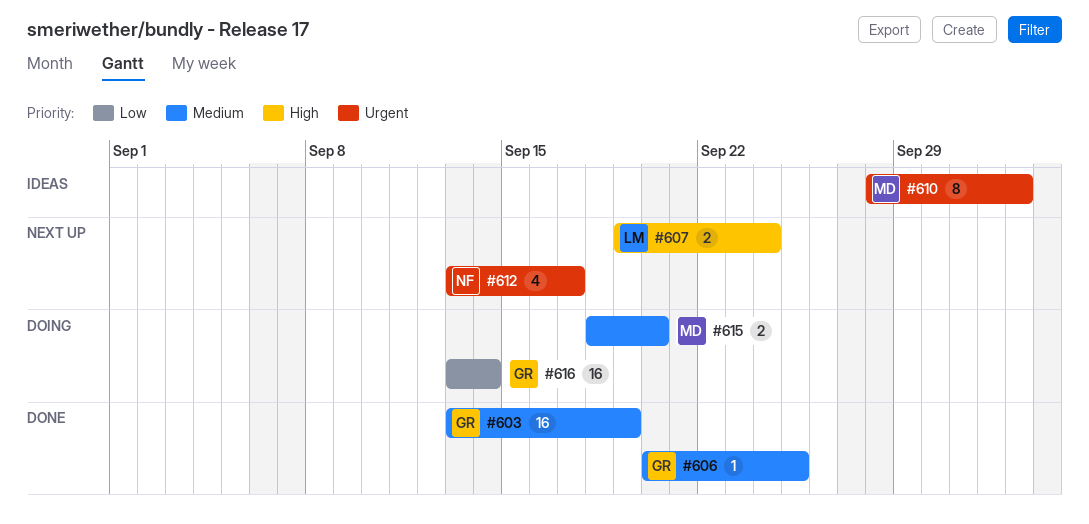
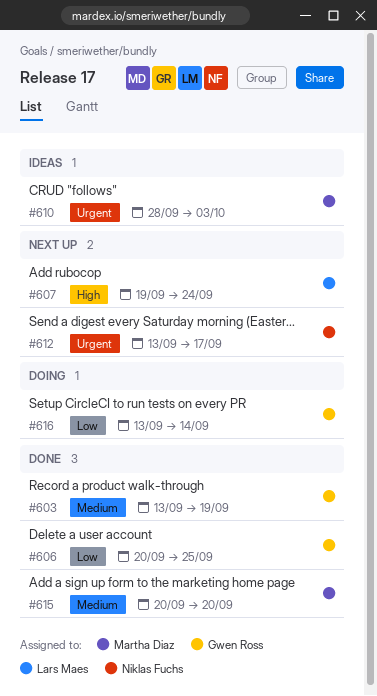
#606, priority: Medium -> Low
#615, status: Doing -> Done
#615, start: Sep 18 -> Sep 20

